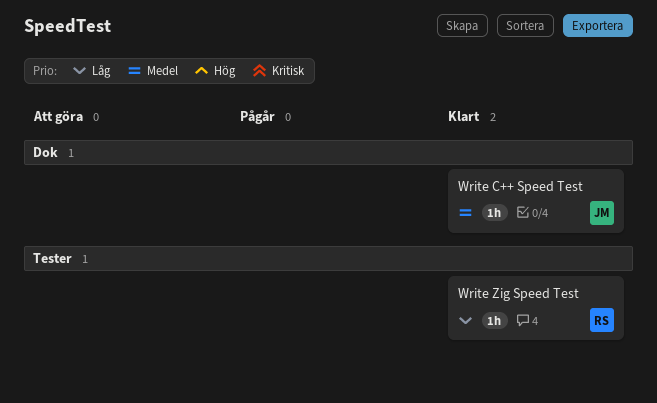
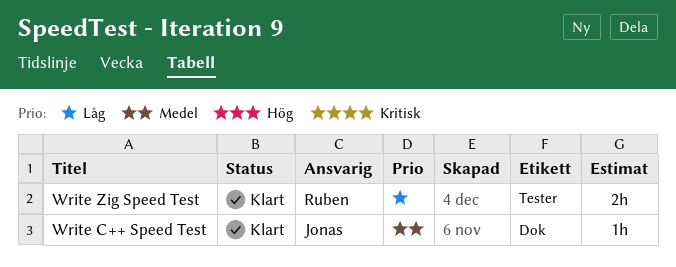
Write Zig Speed Test, estimate: 1h -> 2h

